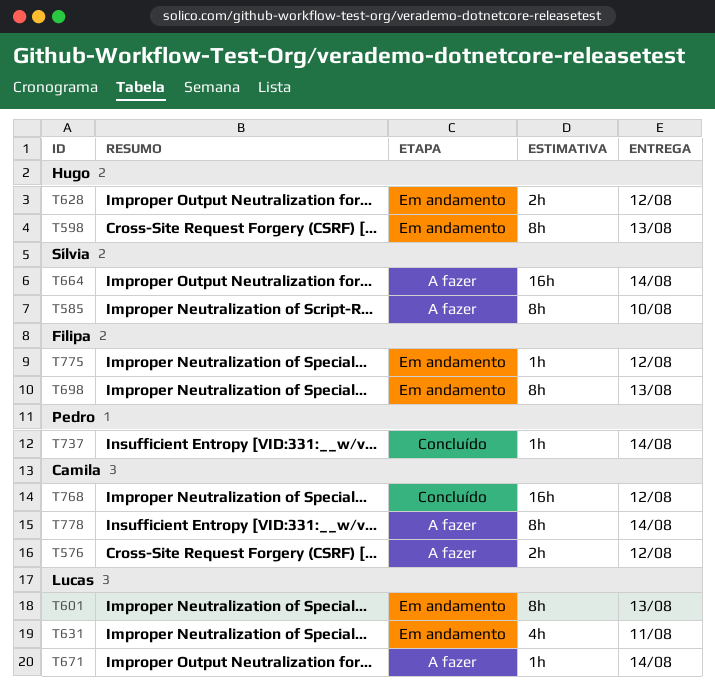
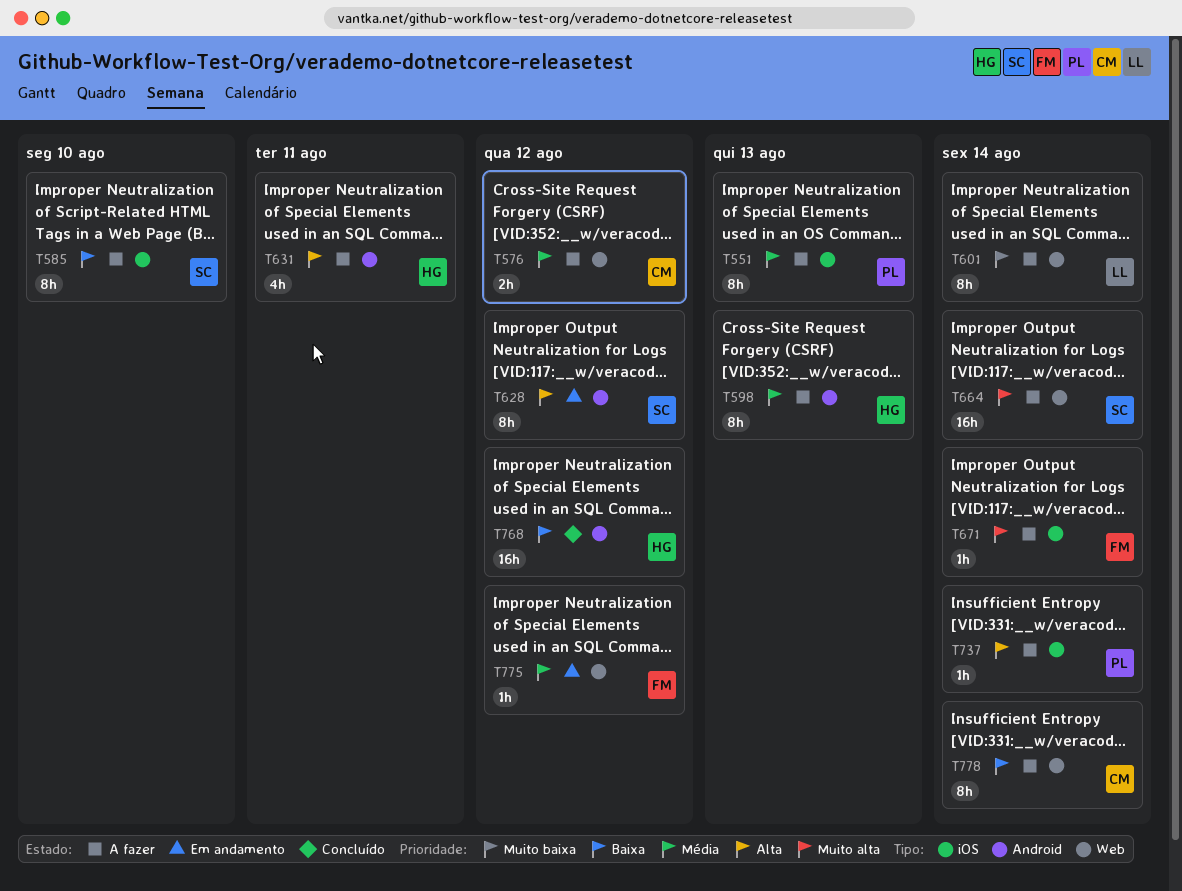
T551: none -> present
T598, status: Em andamento -> A fazer
T601, status: Em andamento -> A fazer
T601, due: Aug 13 -> Aug 14
T628, owner: Hugo -> Sílvia
T628, estimate: 2h -> 8h
T631, status: Em andamento -> A fazer
T631, owner: Lucas -> Hugo
T671, owner: Lucas -> Filipa
T698: present -> none
T737, status: Concluído -> A fazer
T768, owner: Camila -> Hugo

